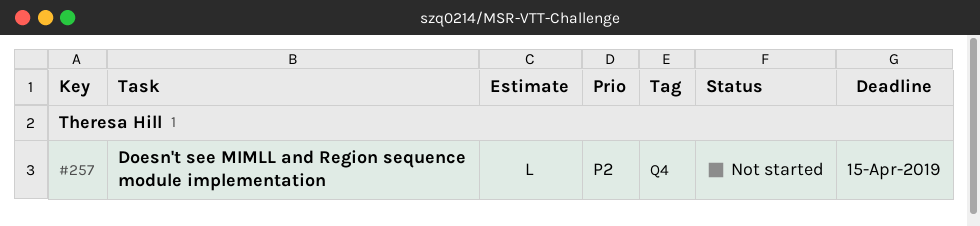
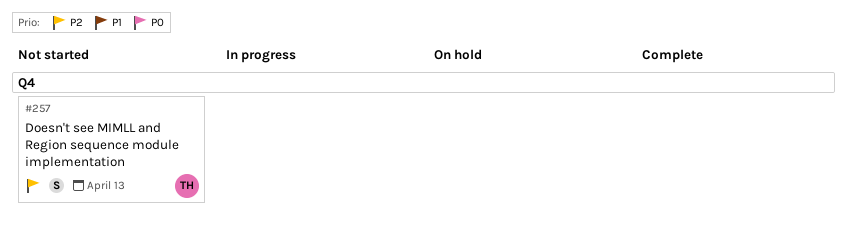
#257, estimate: L -> S
#257, due: Apr 15 -> Apr 13

